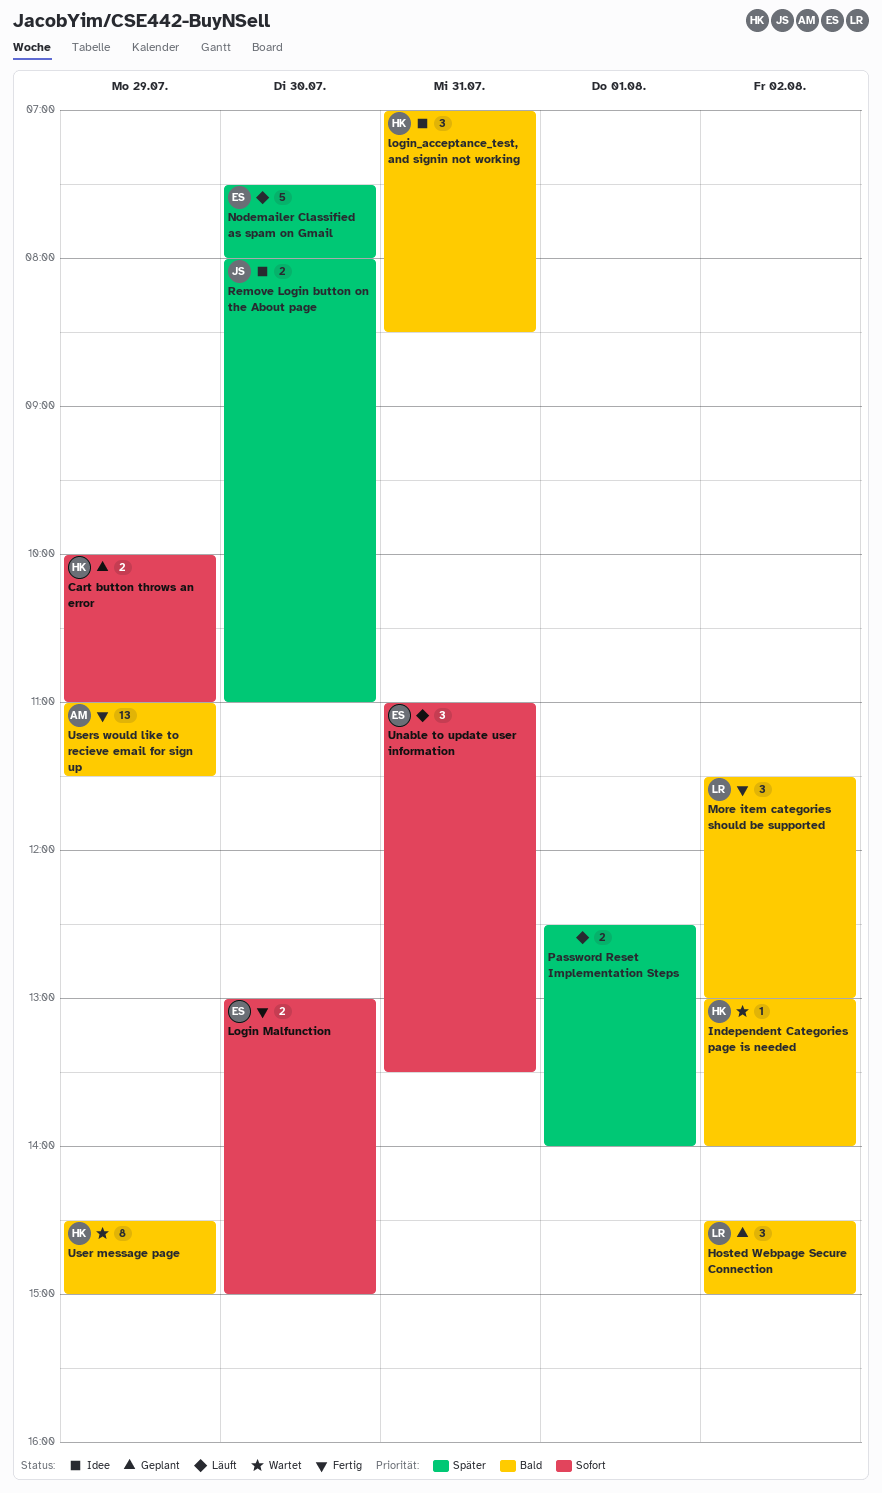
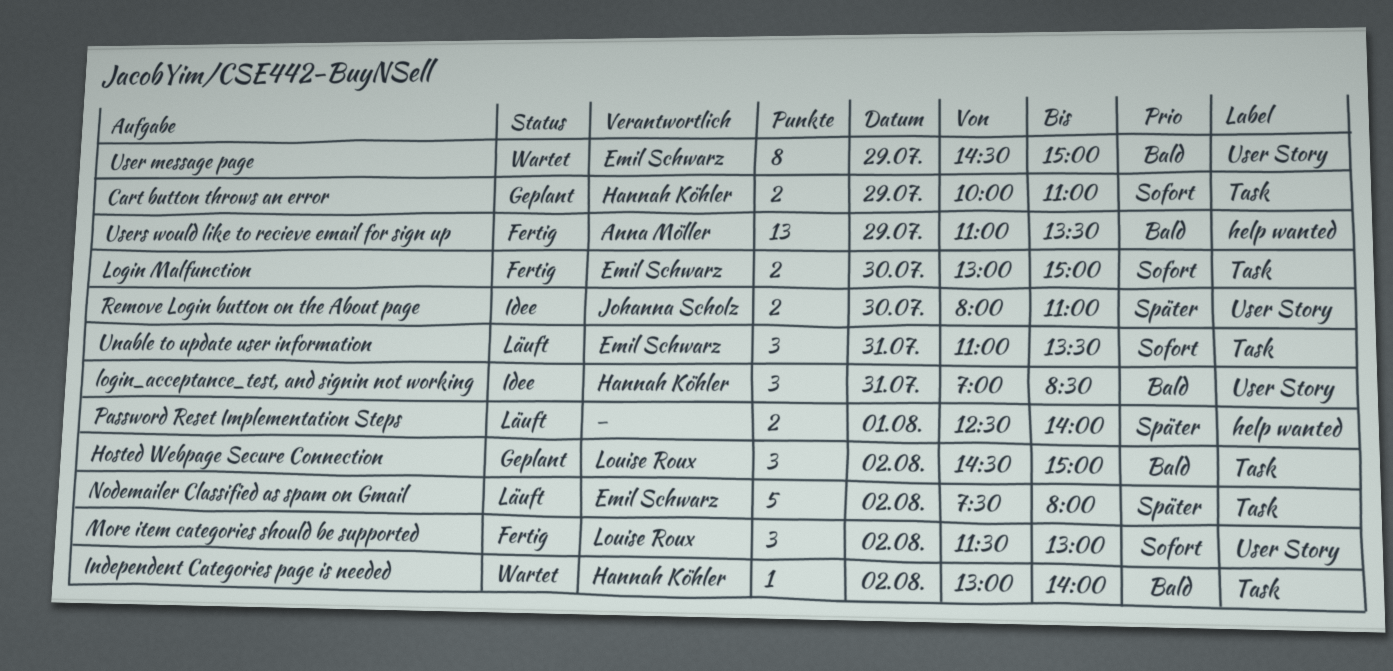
More item categories should be supported, priority: Bald -> Sofort
Nodemailer Classified as spam on Gmail, day: Jul 30 -> Aug 2
User message page, owner: Hannah Köhler -> Emil Schwarz
Users would like to recieve email for sign up, ends: 11:30 -> 13:30

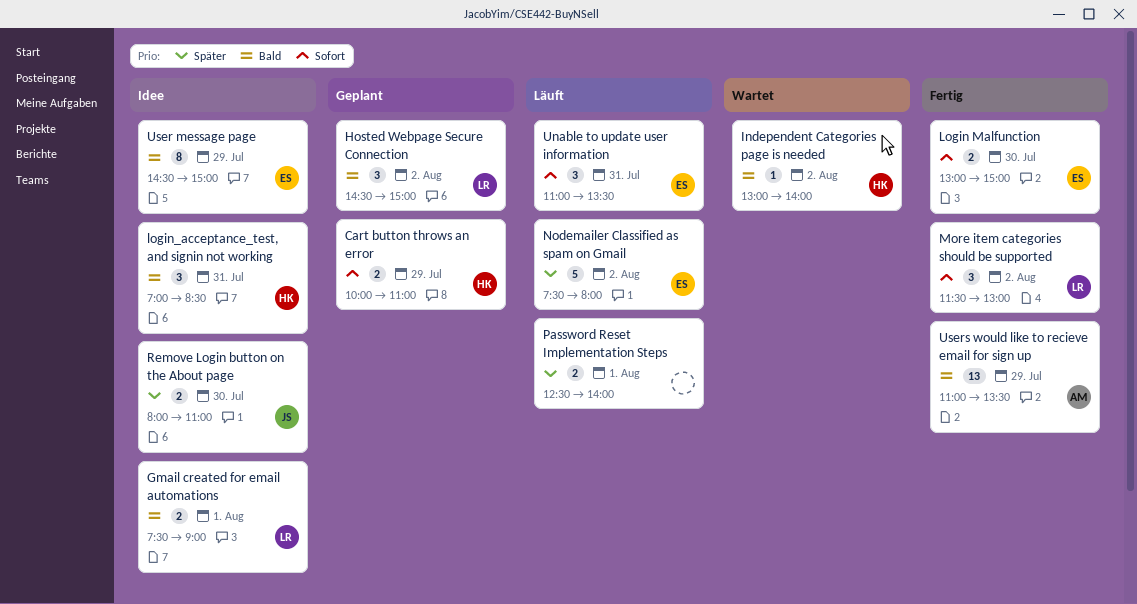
Gmail created for email automations: none -> present
User message page, status: Wartet -> Idee

